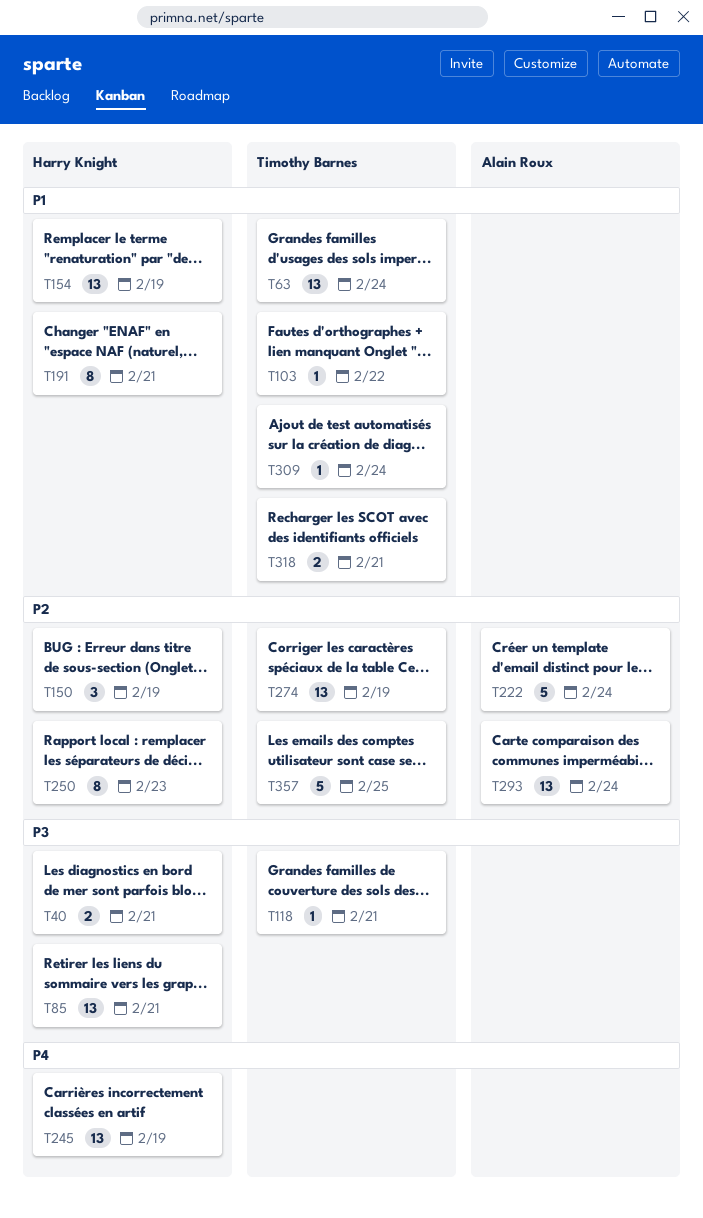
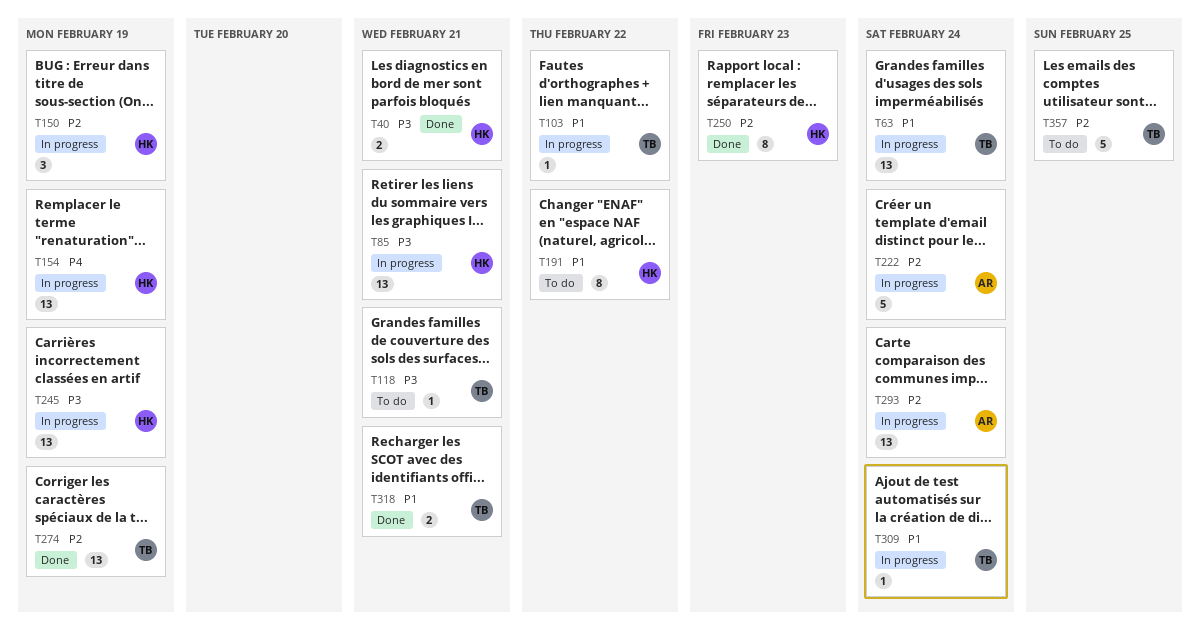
T154, priority: P1 -> P4
T191, due: Feb 21 -> Feb 22
T245, priority: P4 -> P3

